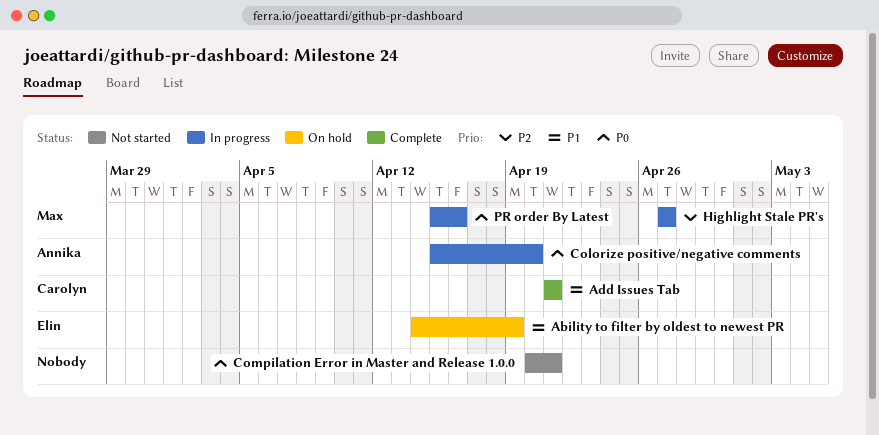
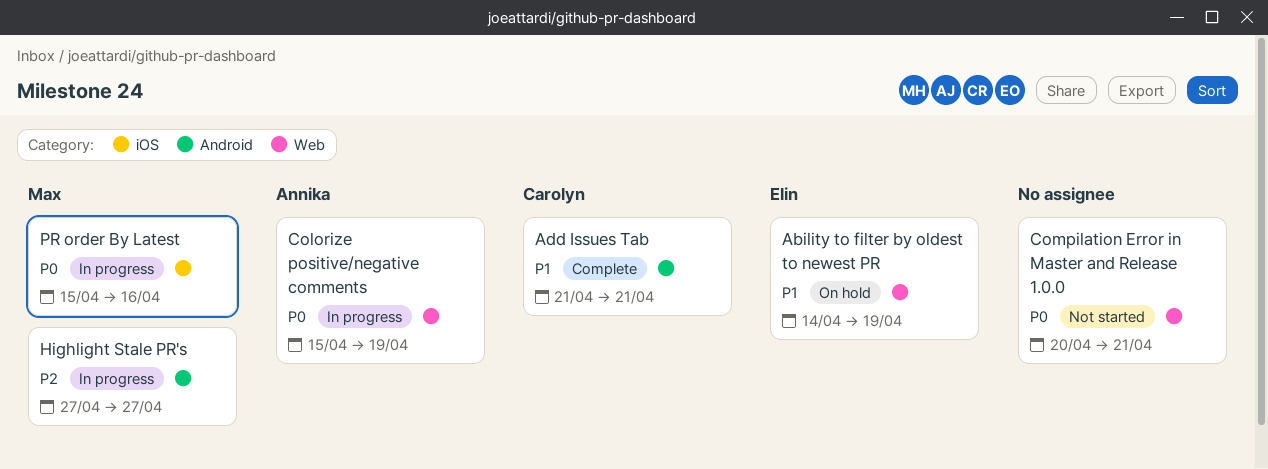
Colorize positive/negative comments, due: Apr 20 -> Apr 19

